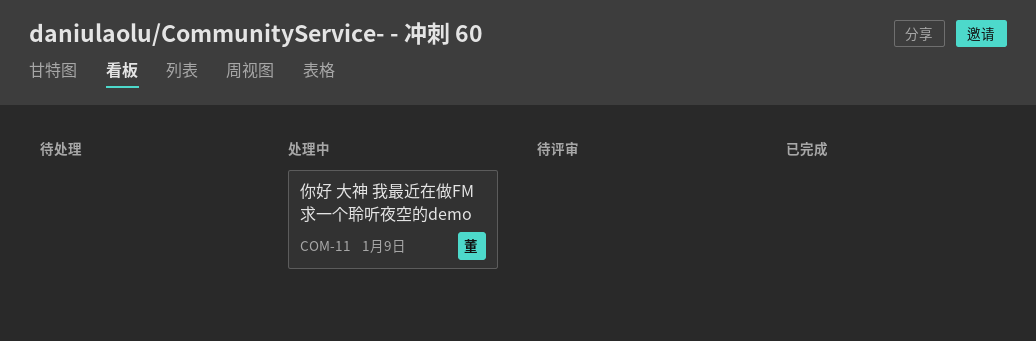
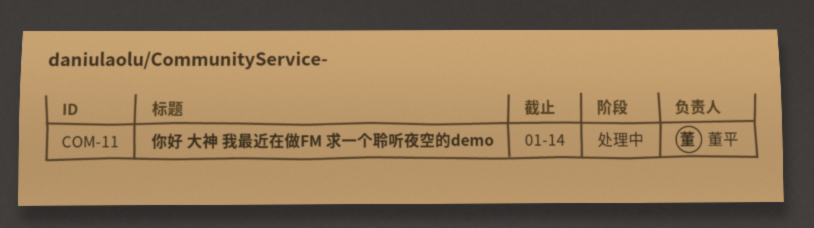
COM-11, due: Jan 9 -> Jan 14

